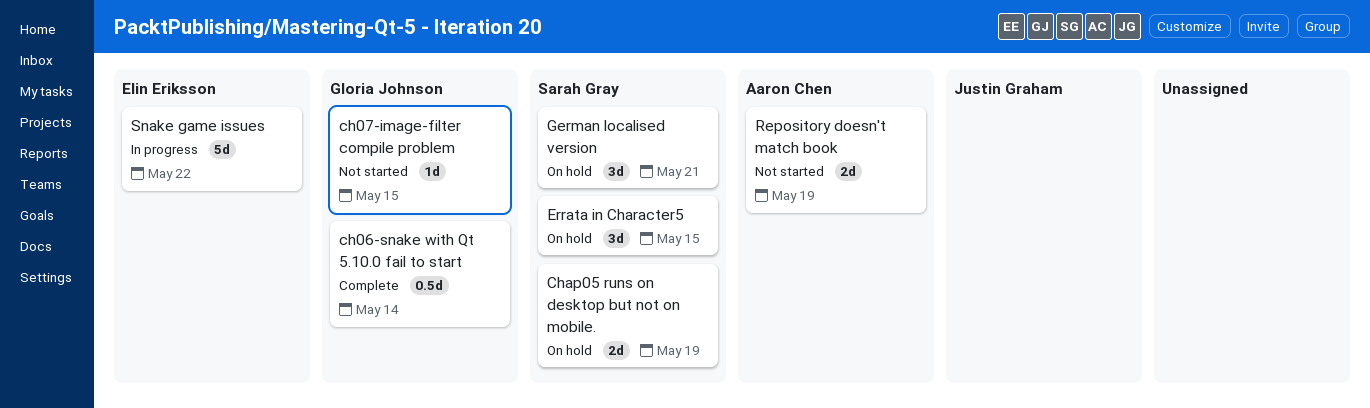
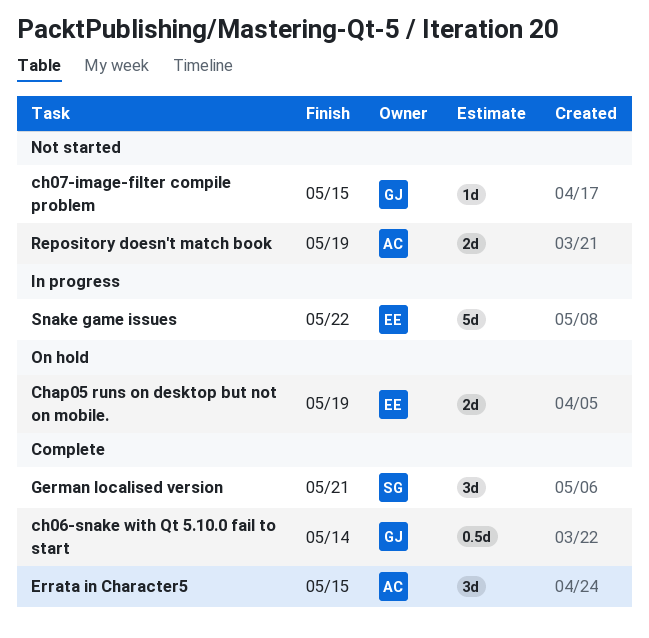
Chap05 runs on desktop but not on mobile., owner: Sarah Gray -> Elin Eriksson
Errata in Character5, status: On hold -> Complete
Errata in Character5, owner: Sarah Gray -> Aaron Chen
German localised version, status: On hold -> Complete

